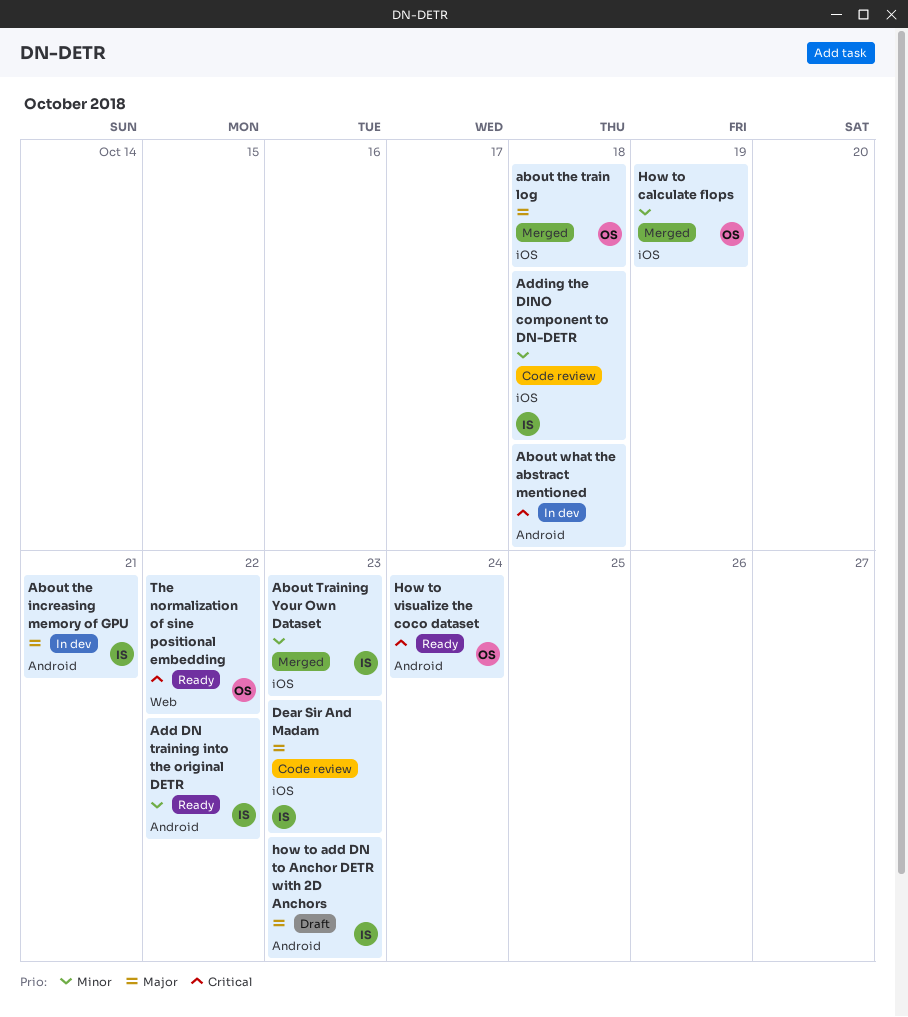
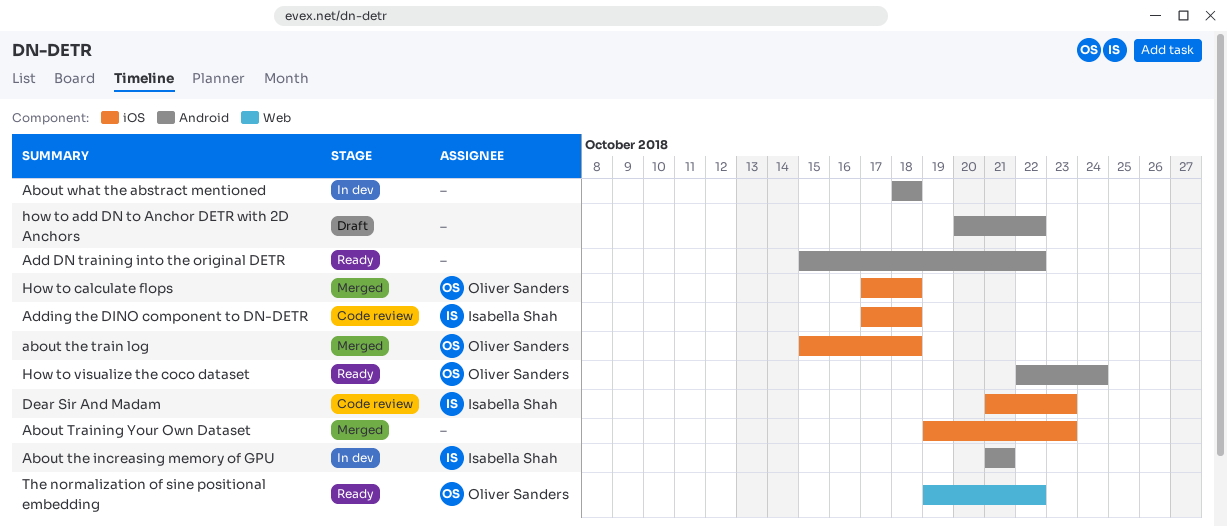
About Training Your Own Dataset, owner: Isabella Shah -> none
Add DN training into the original DETR, owner: Isabella Shah -> none
how to add DN to Anchor DETR with 2D Anchors, owner: Isabella Shah -> none
how to add DN to Anchor DETR with 2D Anchors, due: Oct 23 -> Oct 22
How to calculate flops, due: Oct 19 -> Oct 18

